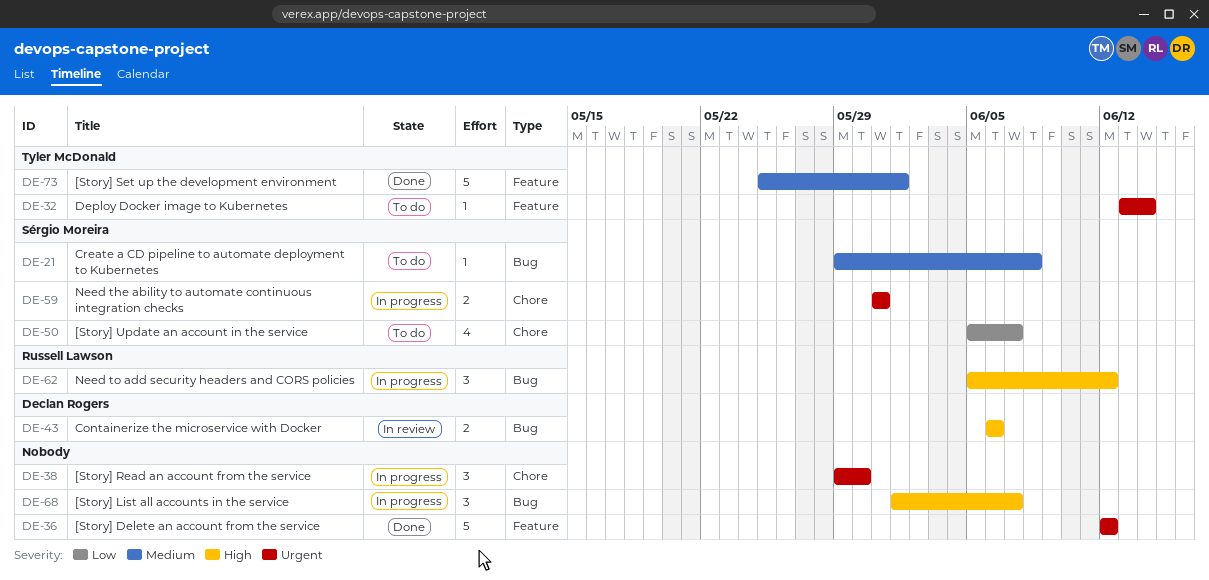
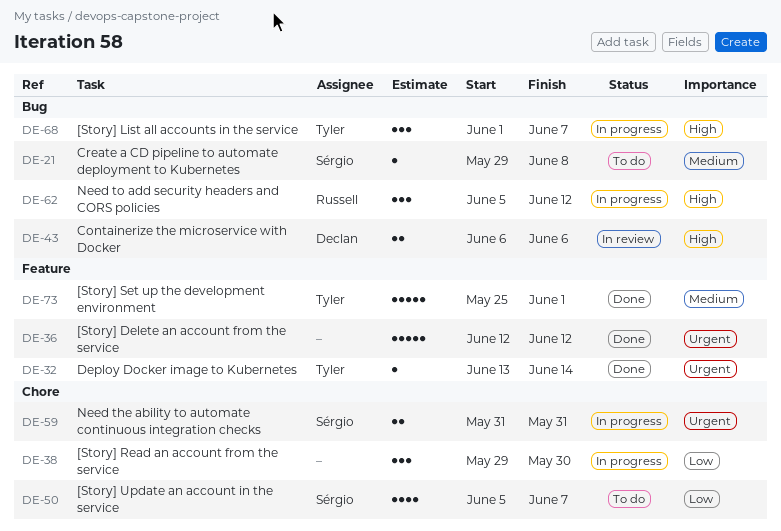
DE-32, status: To do -> Done
DE-38, priority: Urgent -> Low
DE-68, owner: none -> Tyler McDonald

